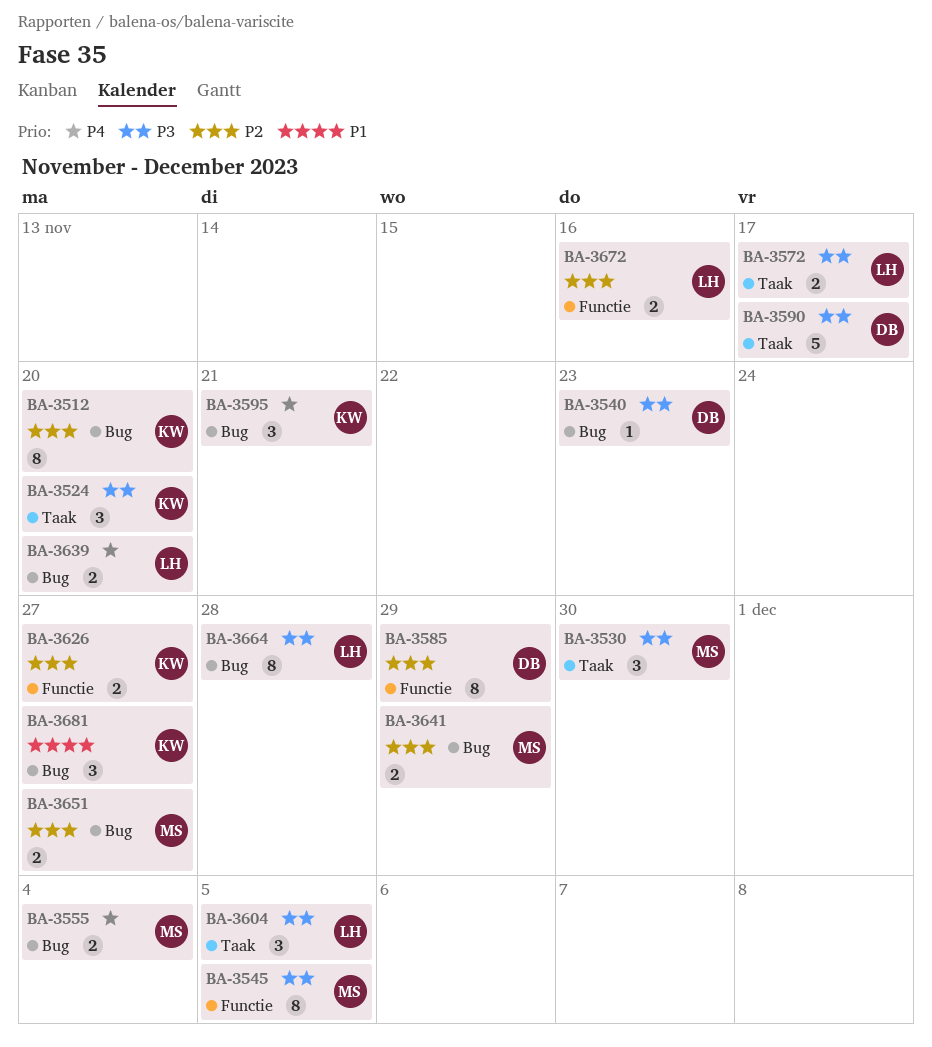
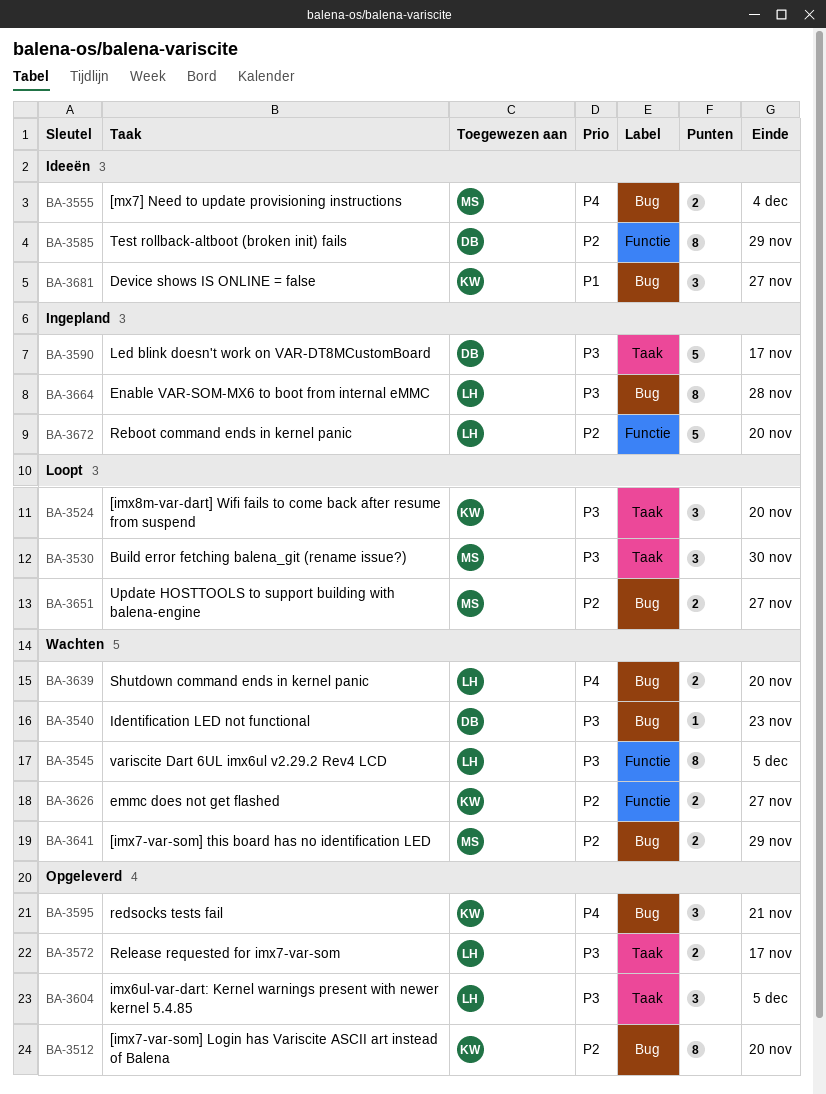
BA-3545, owner: MS -> LH
BA-3672, estimate: 2 -> 5
BA-3672, due: Nov 16 -> Nov 20

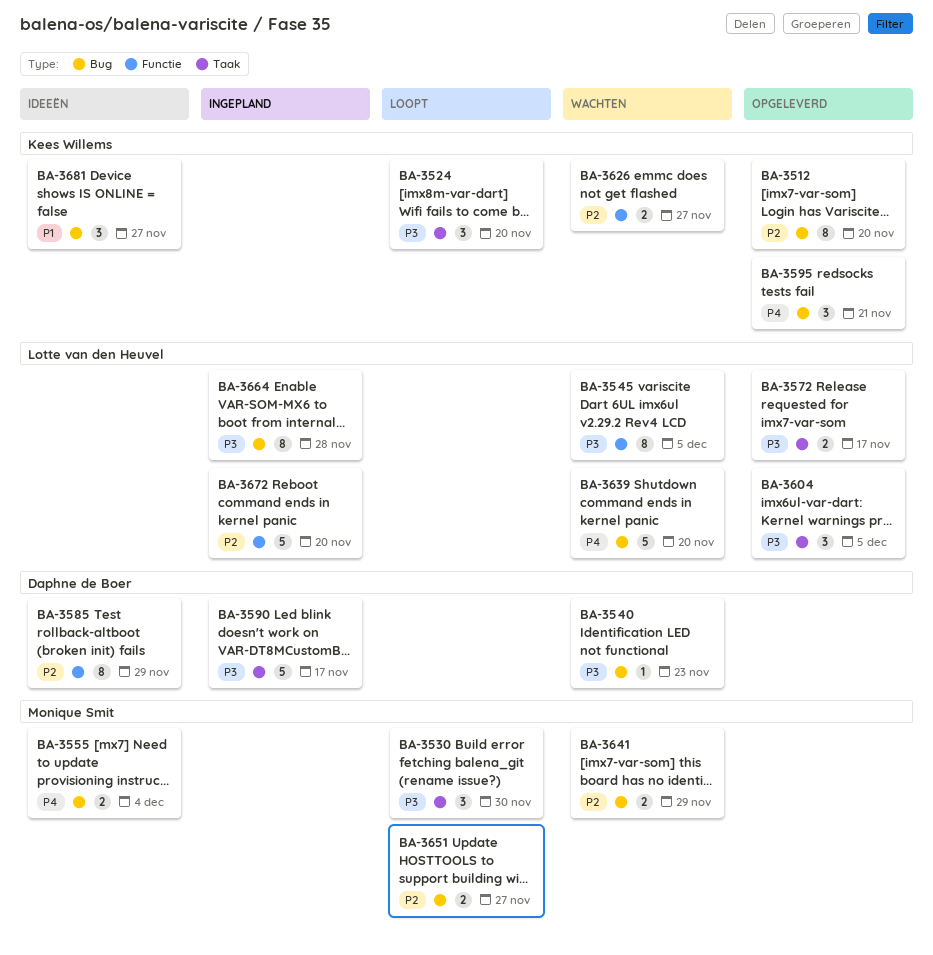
BA-3639, estimate: 2 -> 5

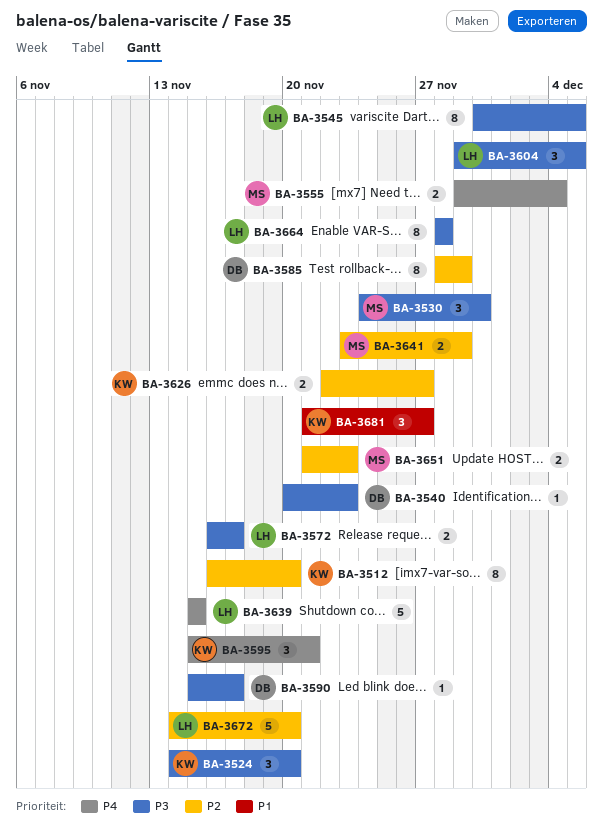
BA-3590, estimate: 5 -> 1
BA-3639, due: Nov 20 -> Nov 15
BA-3651, due: Nov 27 -> Nov 23

